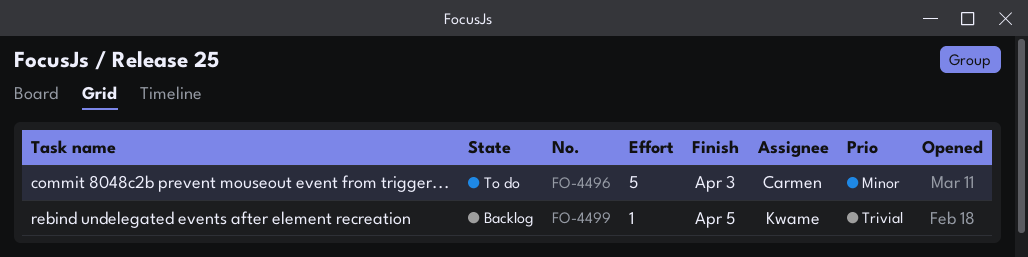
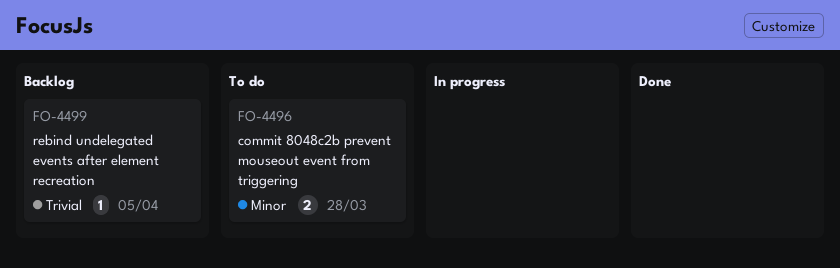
FO-4496, estimate: 5 -> 2
FO-4496, due: Apr 3 -> Mar 28

